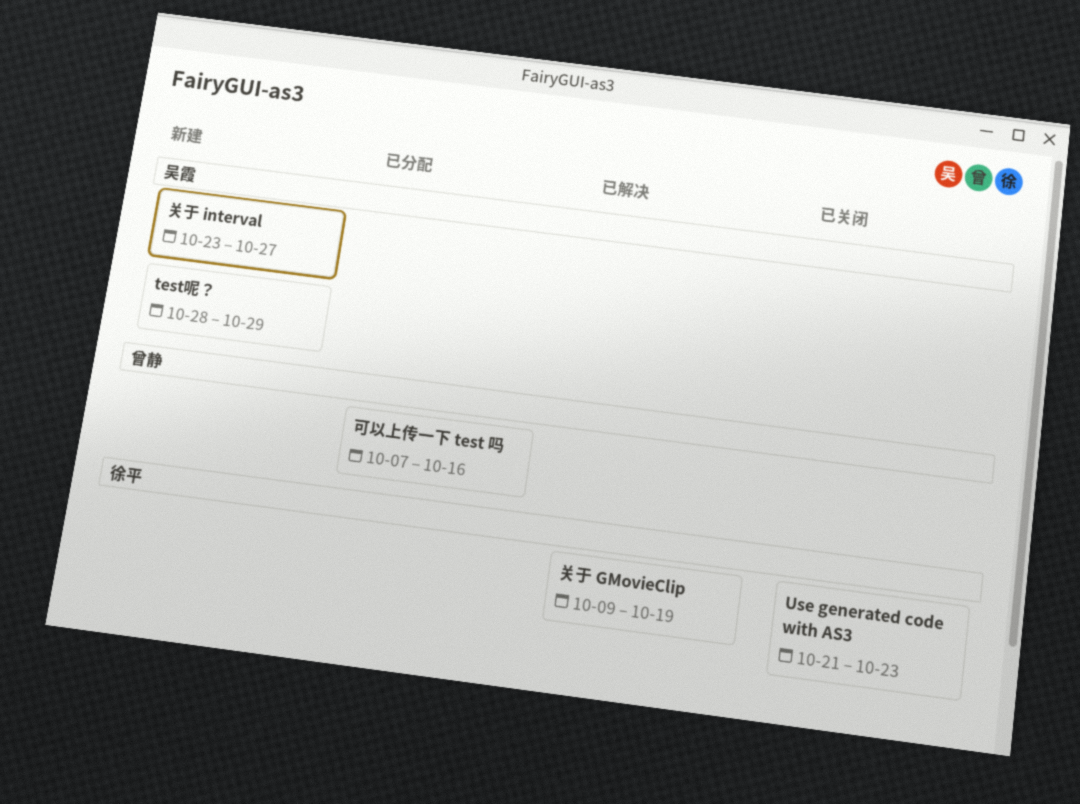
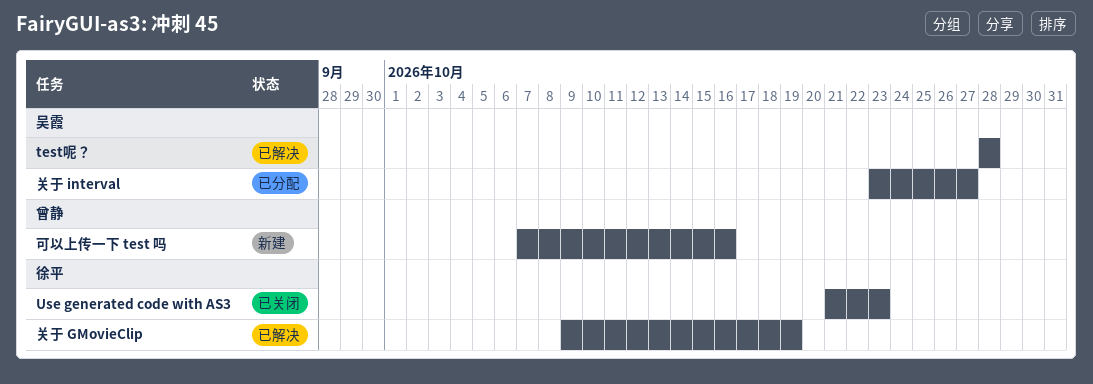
test呢？, status: 新建 -> 已解决
test呢？, due: Oct 29 -> Oct 28
关于 interval, status: 新建 -> 已分配
可以上传一下 test 吗, status: 已分配 -> 新建

